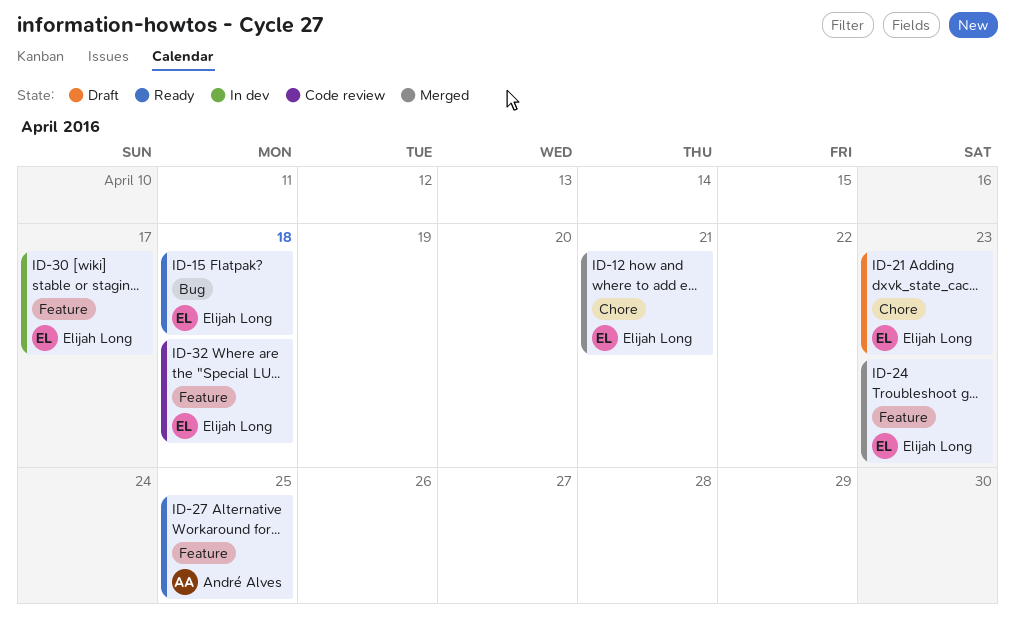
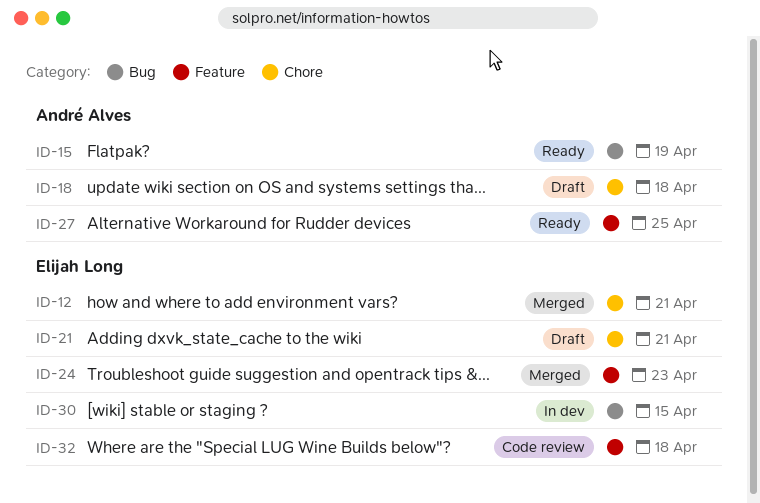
ID-15, owner: Elijah Long -> André Alves
ID-15, due: Apr 18 -> Apr 19
ID-18: none -> present
ID-21, due: Apr 23 -> Apr 21
ID-30, label: Feature -> Bug
ID-30, due: Apr 17 -> Apr 15

